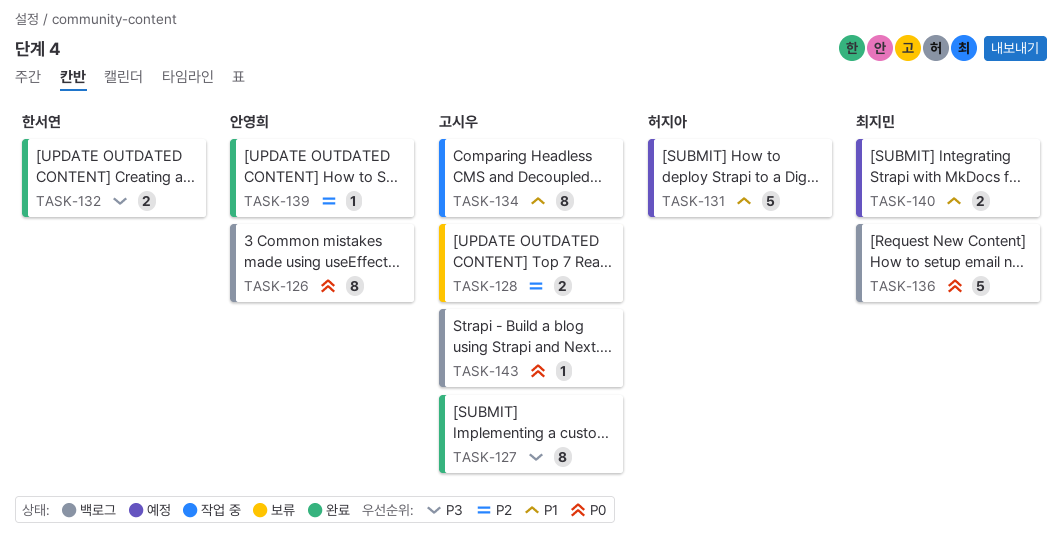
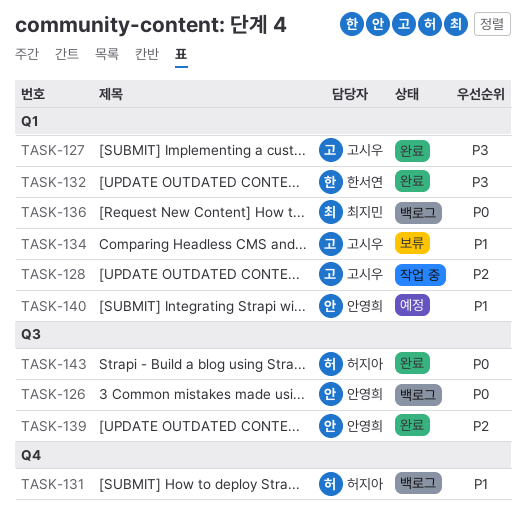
TASK-128, status: 보류 -> 작업 중
TASK-131, status: 예정 -> 백로그
TASK-134, status: 작업 중 -> 보류
TASK-140, owner: 최지민 -> 안영희
TASK-143, status: 백로그 -> 완료
TASK-143, owner: 고시우 -> 허지아

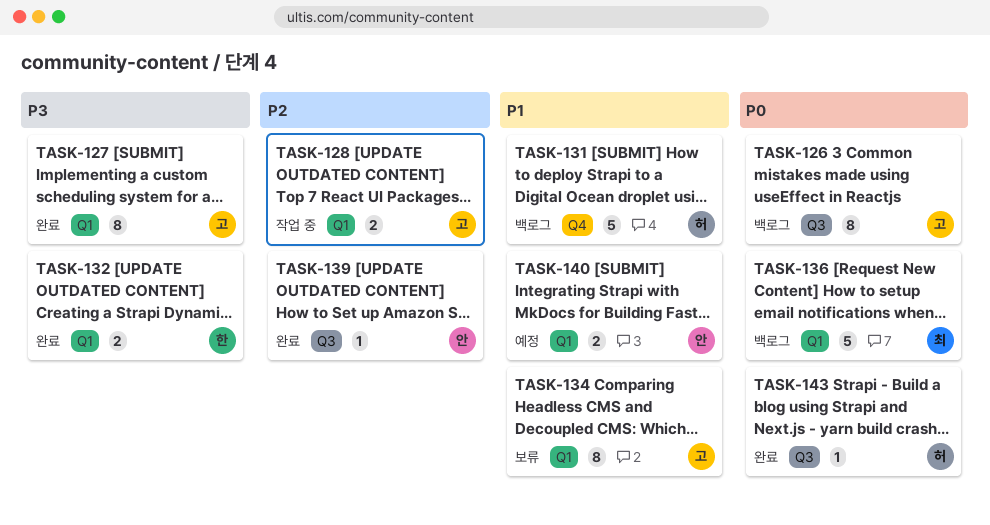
TASK-126, owner: 안영희 -> 고시우

